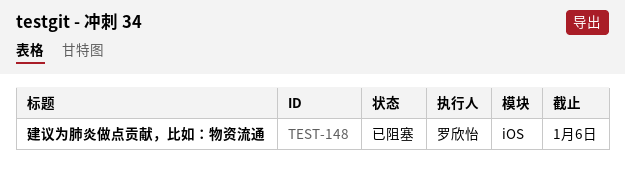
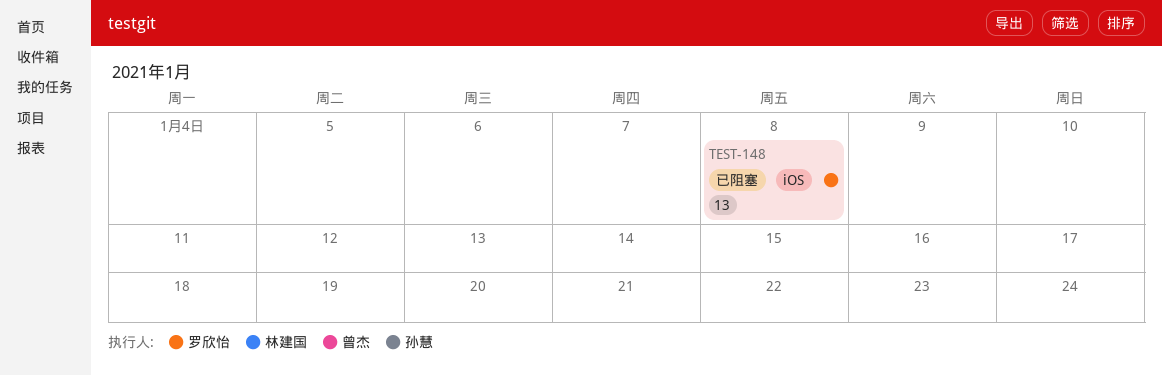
TEST-148, due: Jan 6 -> Jan 8

